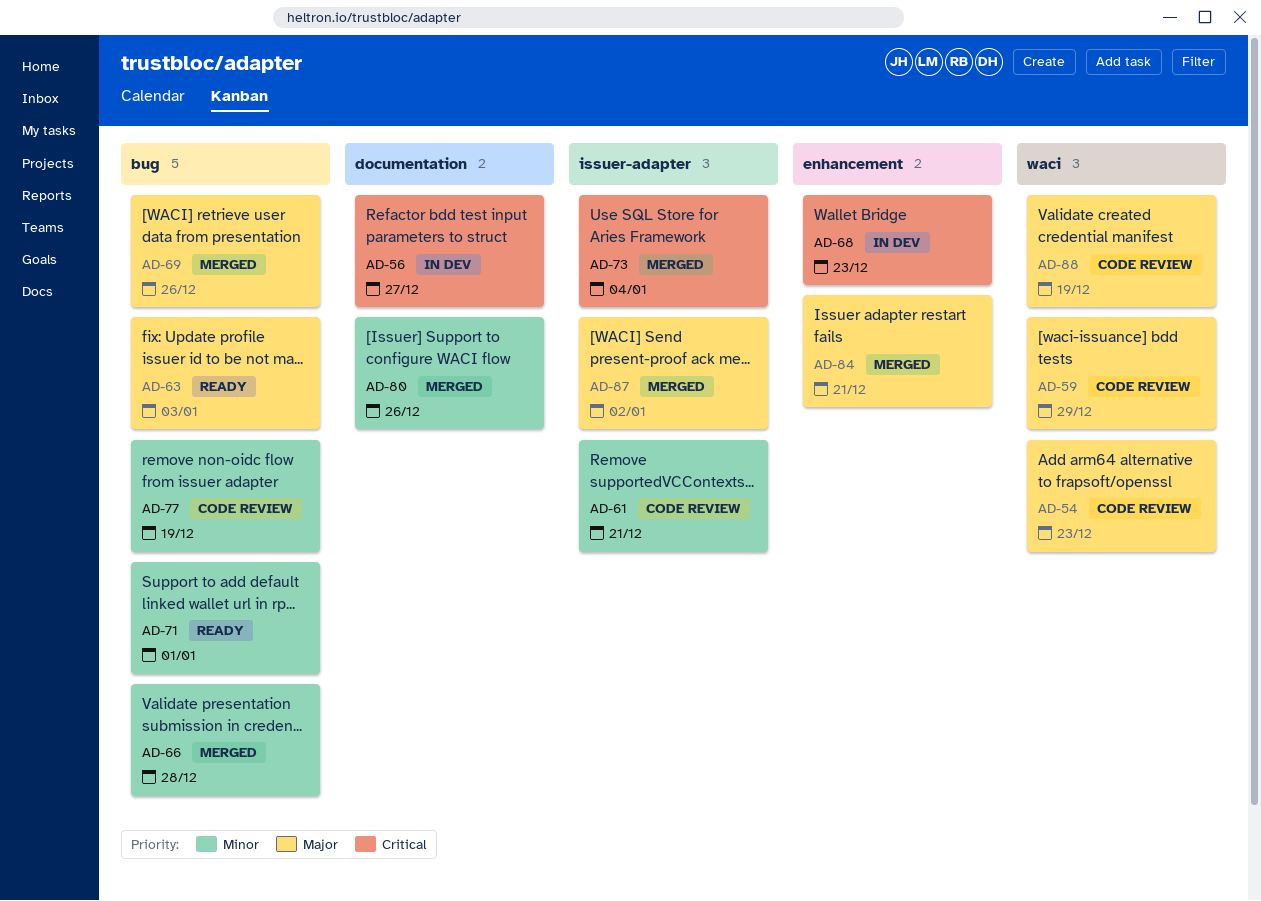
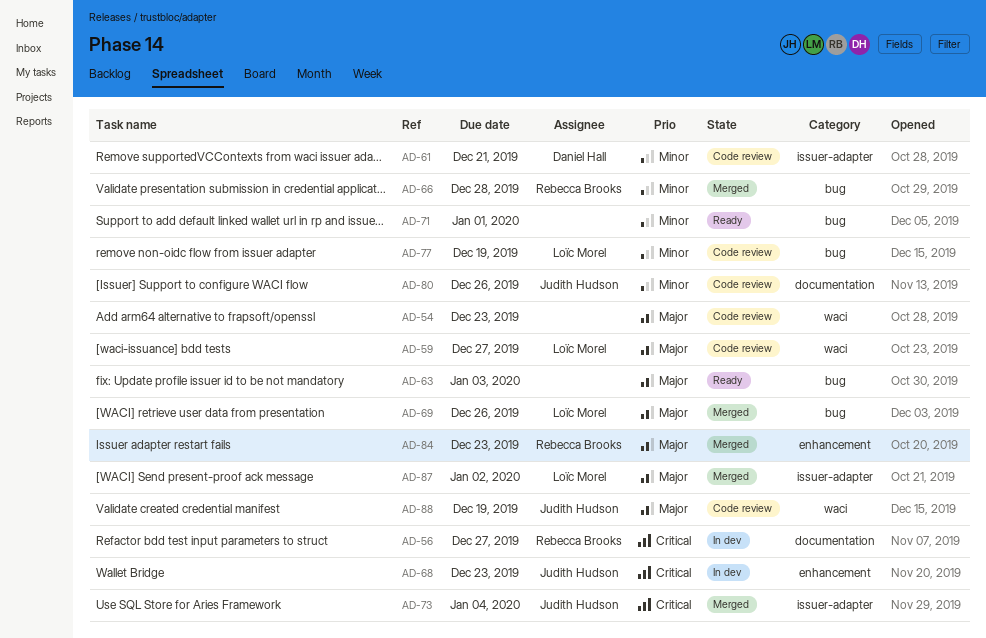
AD-59, due: Dec 29 -> Dec 27
AD-80, status: Merged -> Code review
AD-84, due: Dec 21 -> Dec 23

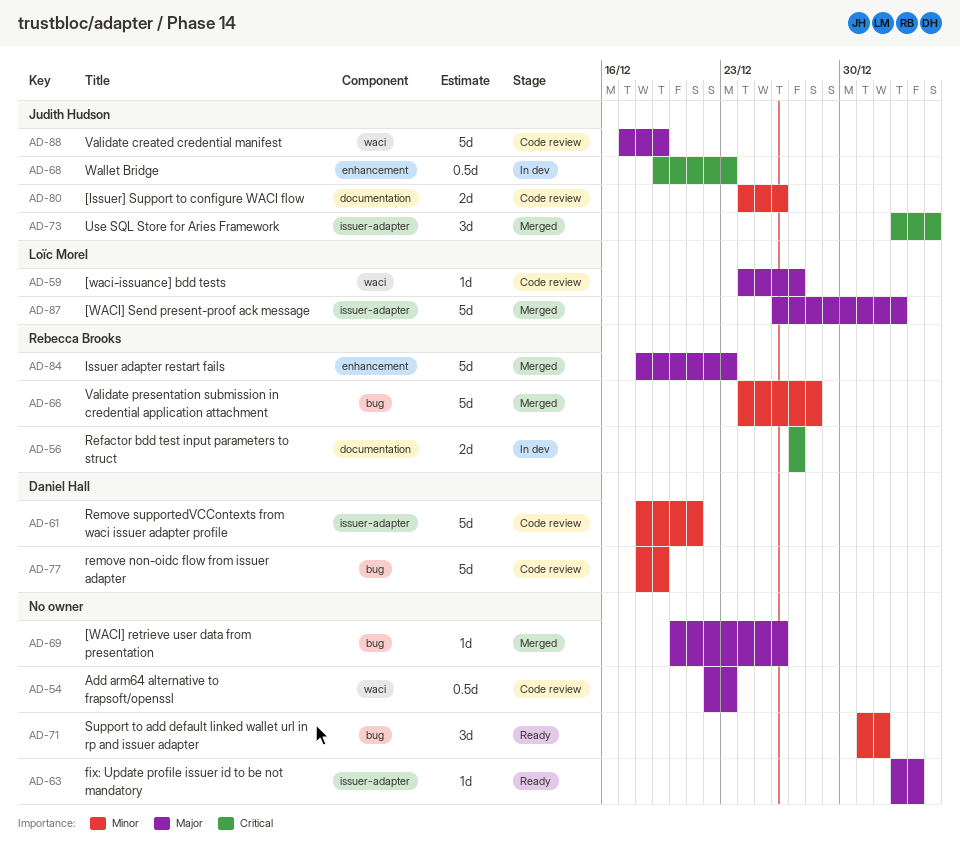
AD-63, label: bug -> issuer-adapter
AD-69, owner: Loïc Morel -> none
AD-77, owner: Loïc Morel -> Daniel Hall

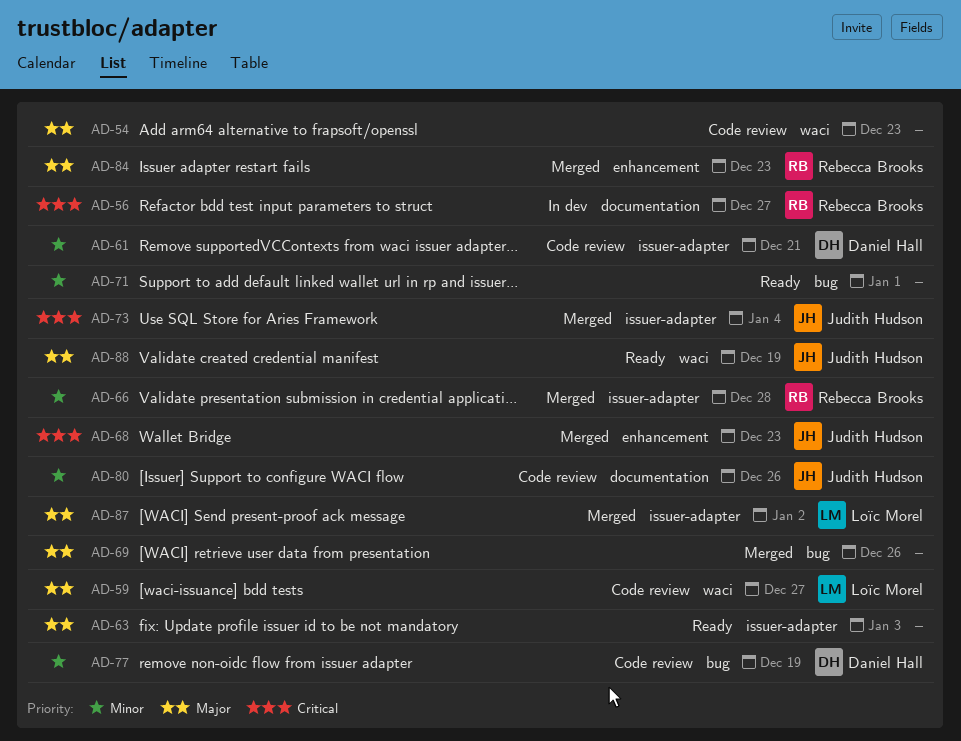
AD-66, label: bug -> issuer-adapter
AD-68, status: In dev -> Merged
AD-88, status: Code review -> Ready

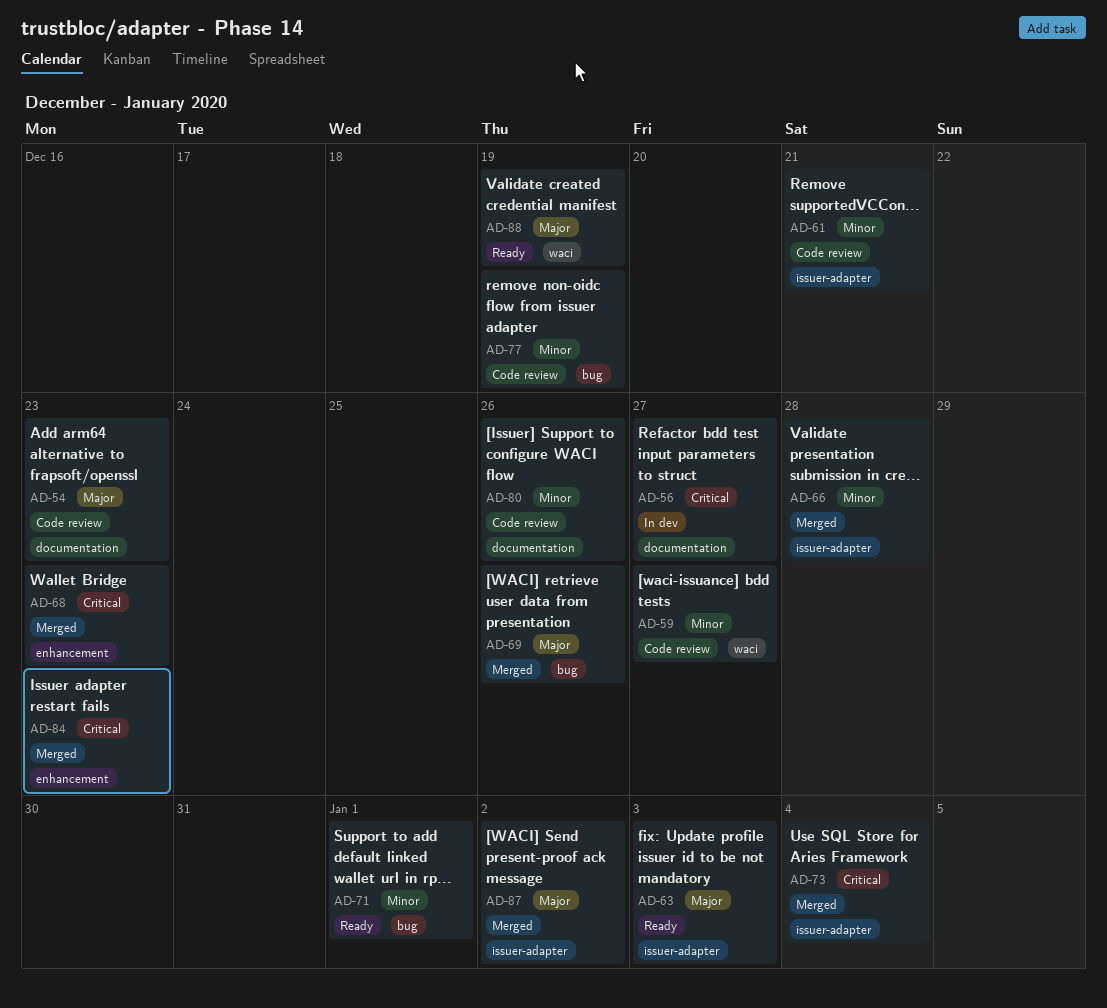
AD-54, label: waci -> documentation
AD-59, priority: Major -> Minor
AD-84, priority: Major -> Critical

